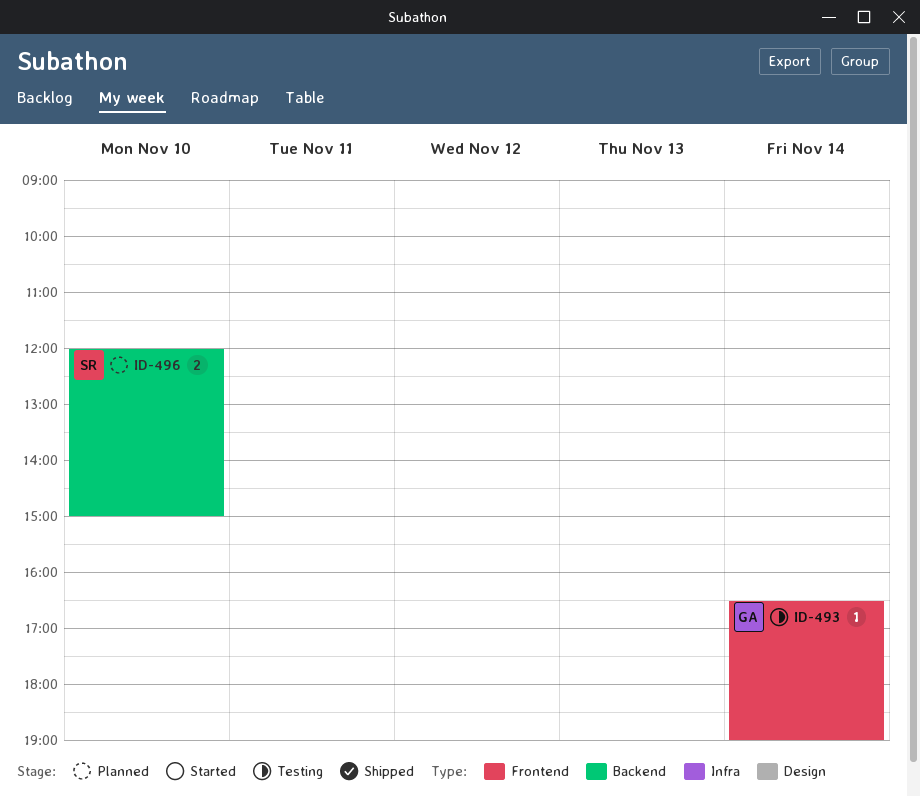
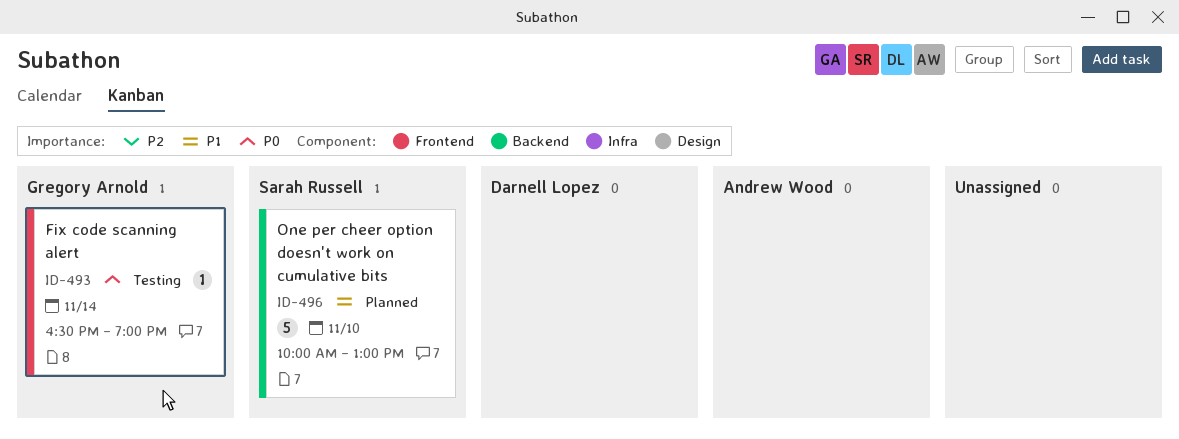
ID-496, estimate: 2 -> 5
ID-496, begins: 12:00 -> 10:00
ID-496, ends: 15:00 -> 13:00

